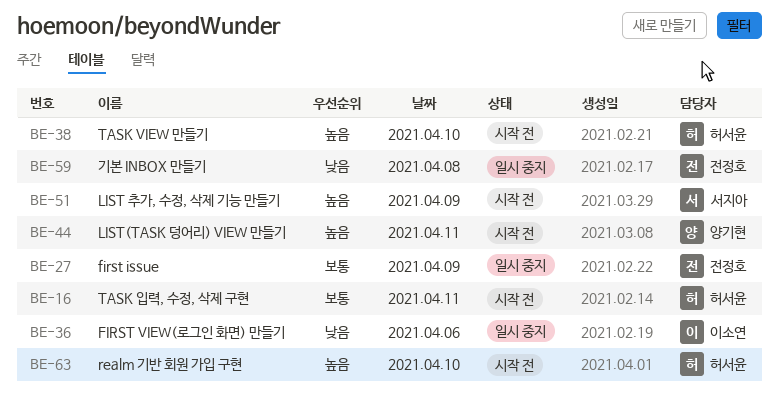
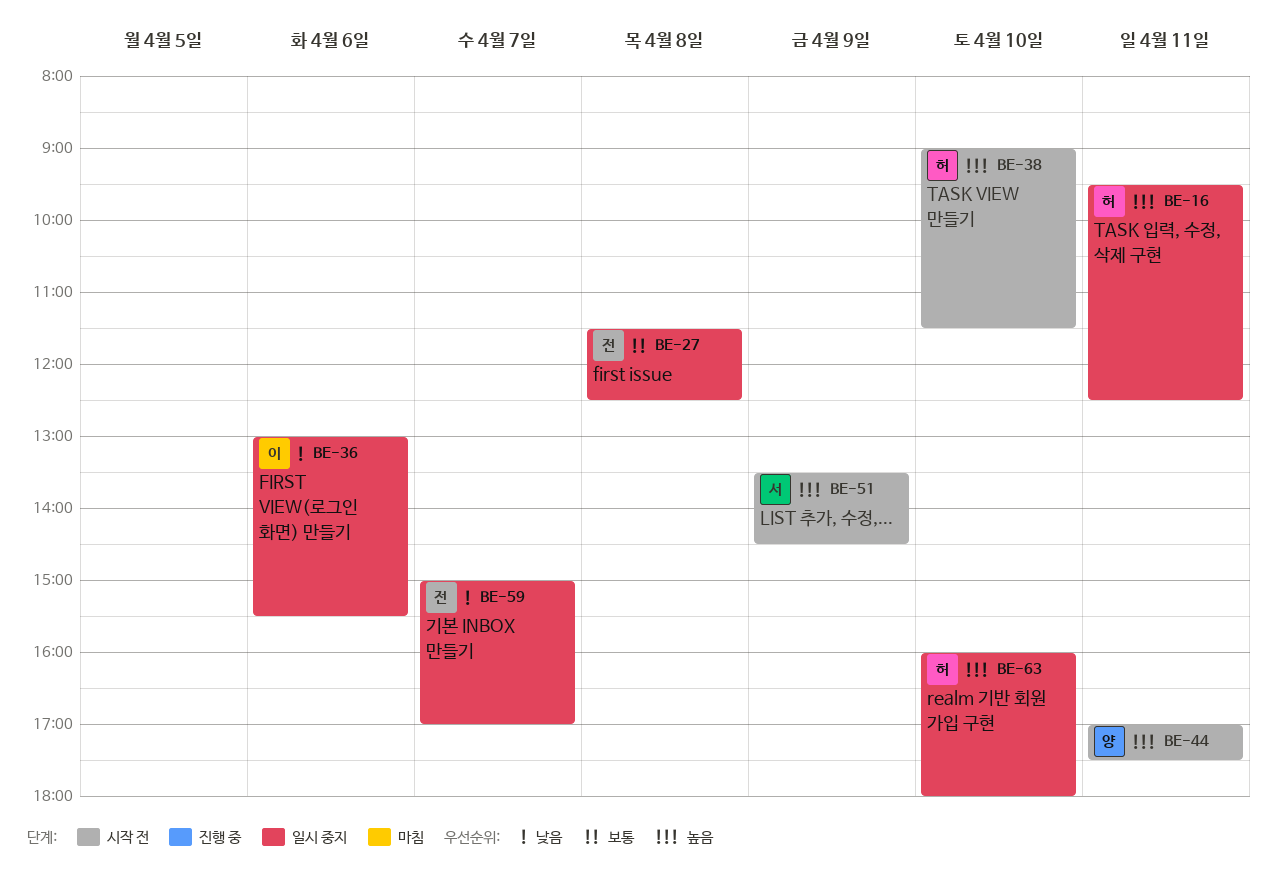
BE-16, status: 시작 전 -> 일시 중지
BE-16, priority: 보통 -> 높음
BE-27, day: Apr 9 -> Apr 8
BE-59, day: Apr 8 -> Apr 7
BE-63, status: 시작 전 -> 일시 중지

